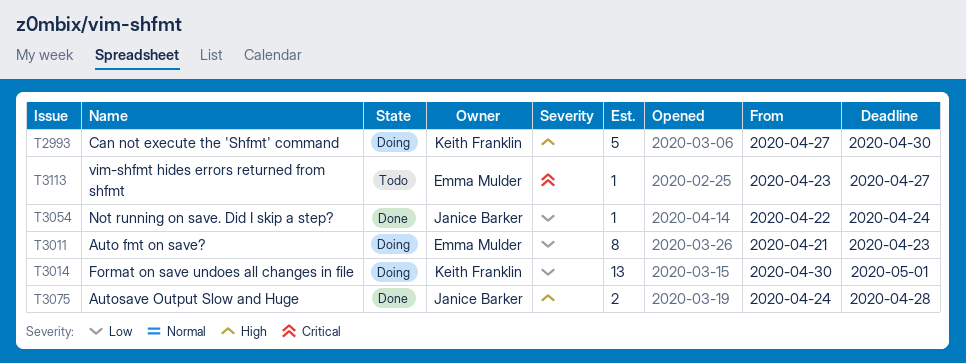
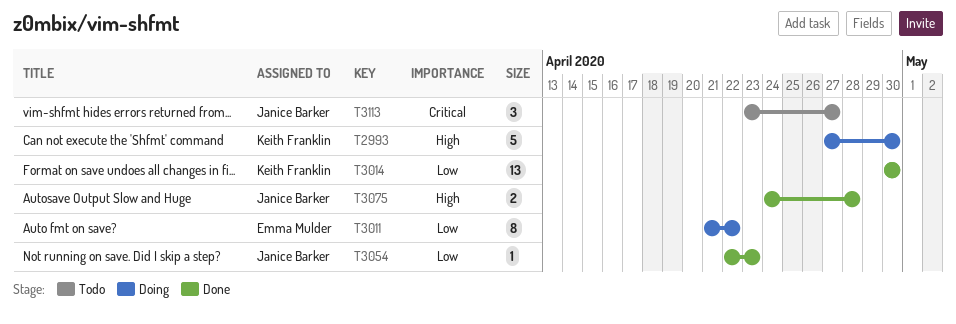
T3011, due: Apr 23 -> Apr 22
T3014, status: Doing -> Done
T3014, due: May 1 -> Apr 30
T3054, due: Apr 24 -> Apr 23
T3113, owner: Emma Mulder -> Janice Barker
T3113, estimate: 1 -> 3

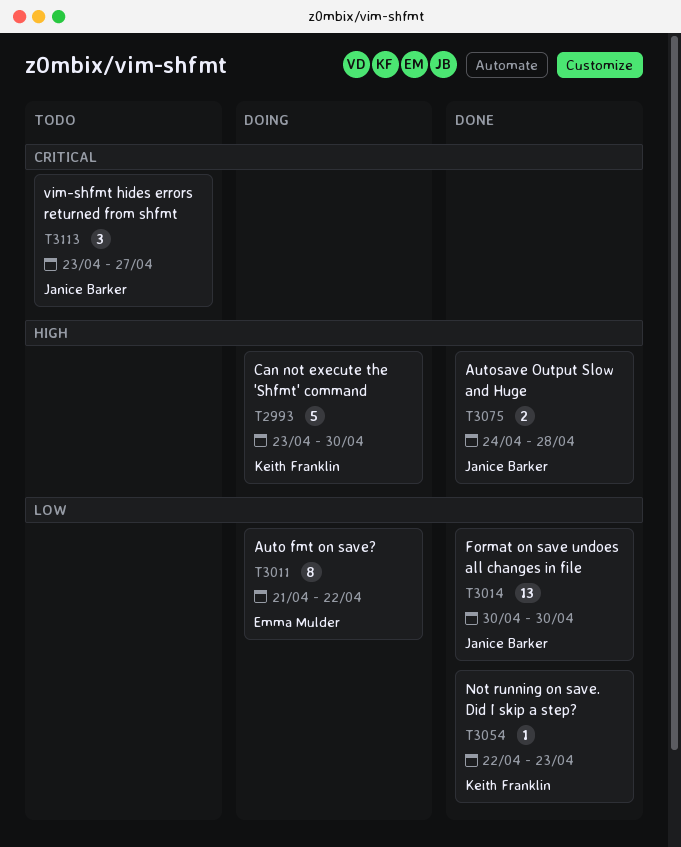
T2993, start: Apr 27 -> Apr 23
T3014, owner: Keith Franklin -> Janice Barker
T3054, owner: Janice Barker -> Keith Franklin

